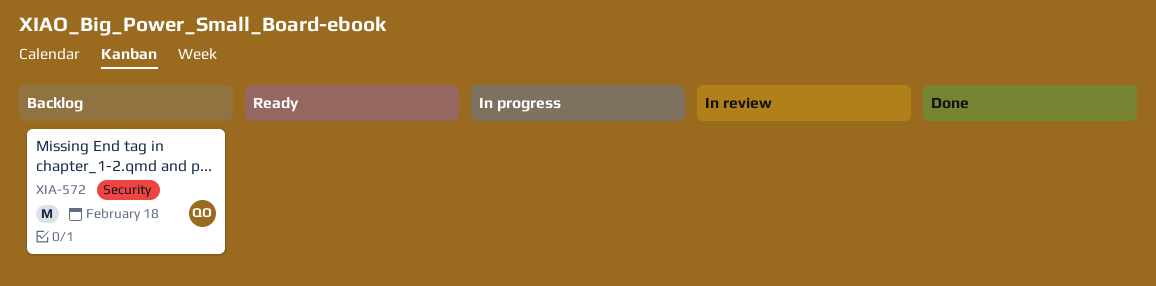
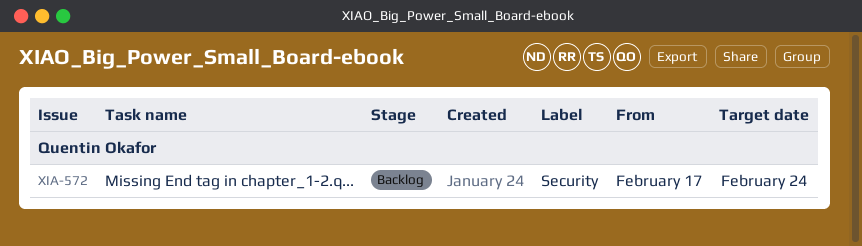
XIA-572, due: Feb 18 -> Feb 24

